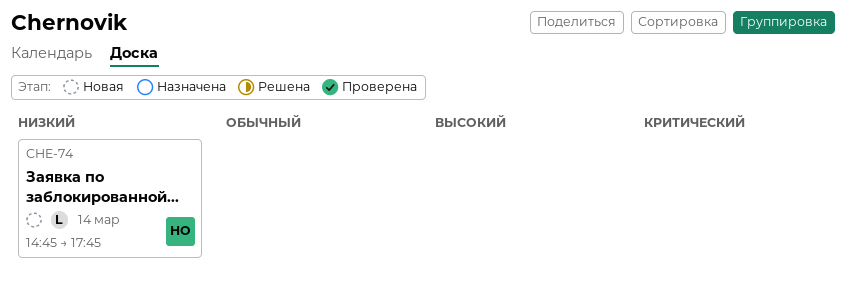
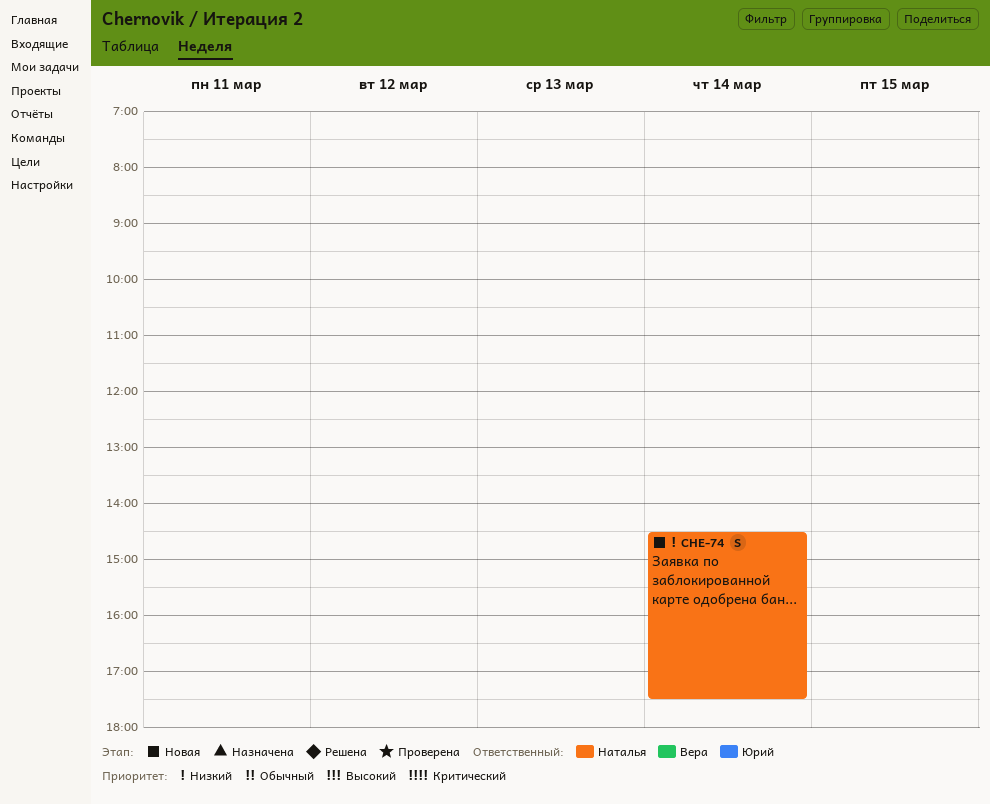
CHE-74, estimate: L -> S
CHE-74, begins: 14:45 -> 14:30
CHE-74, ends: 17:45 -> 17:30

